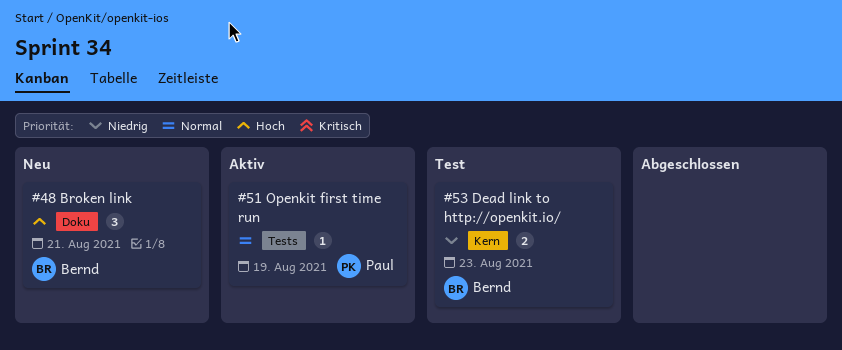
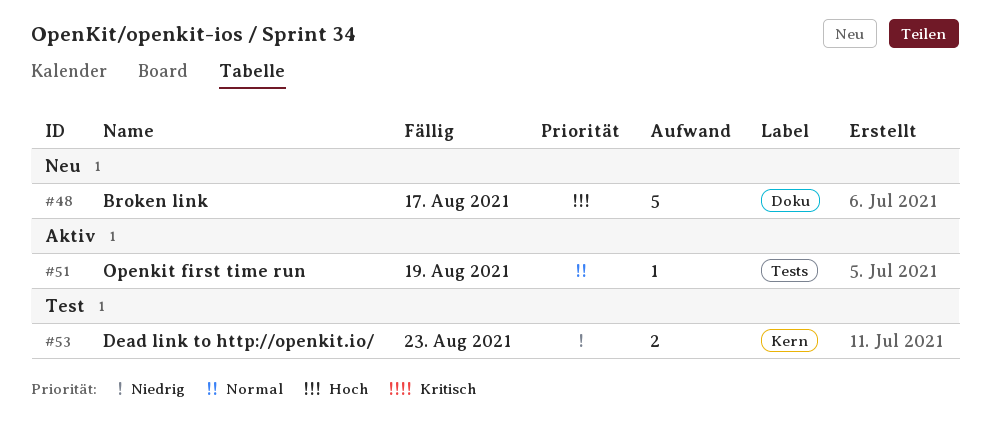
#48, estimate: 3 -> 5
#48, due: Aug 21 -> Aug 17

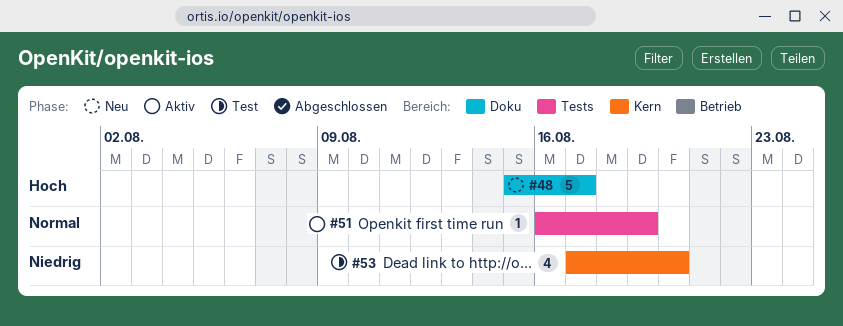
#53, estimate: 2 -> 4
#53, due: Aug 23 -> Aug 20

